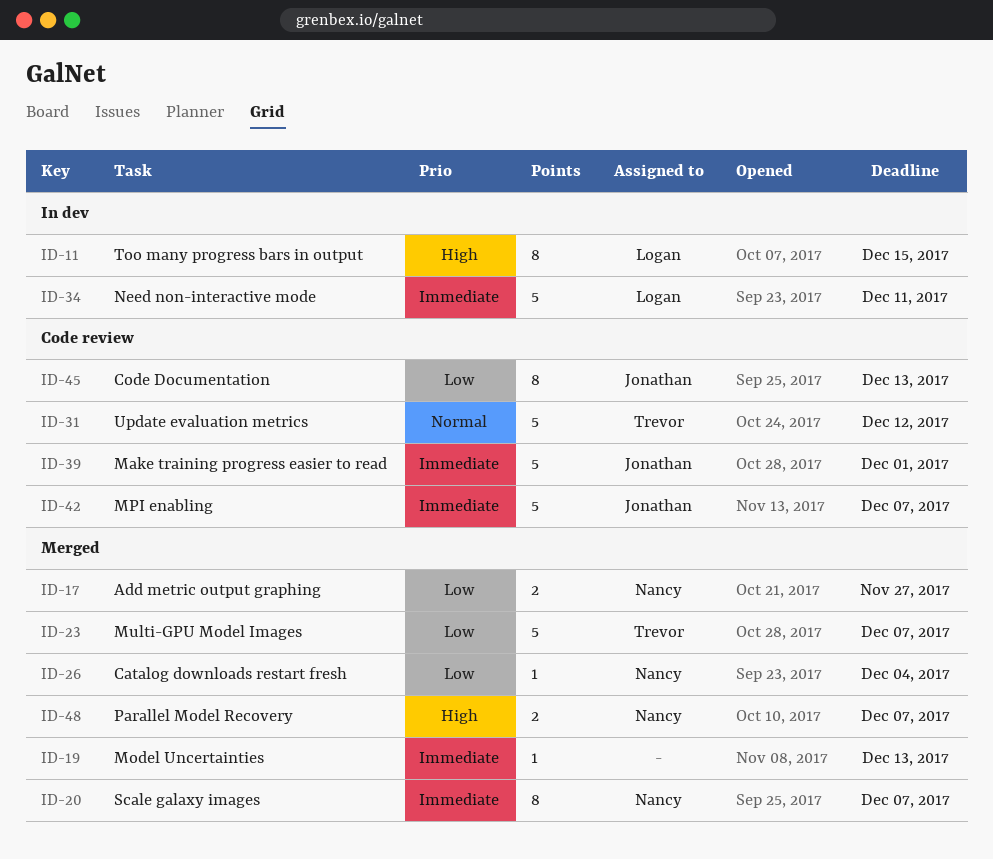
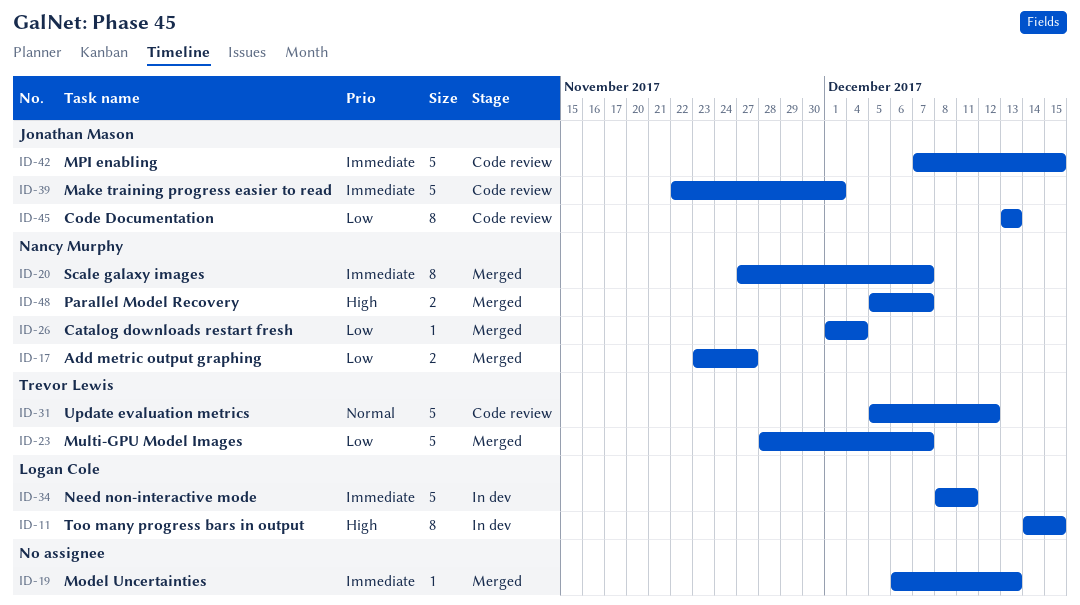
ID-42, due: Dec 7 -> Dec 15

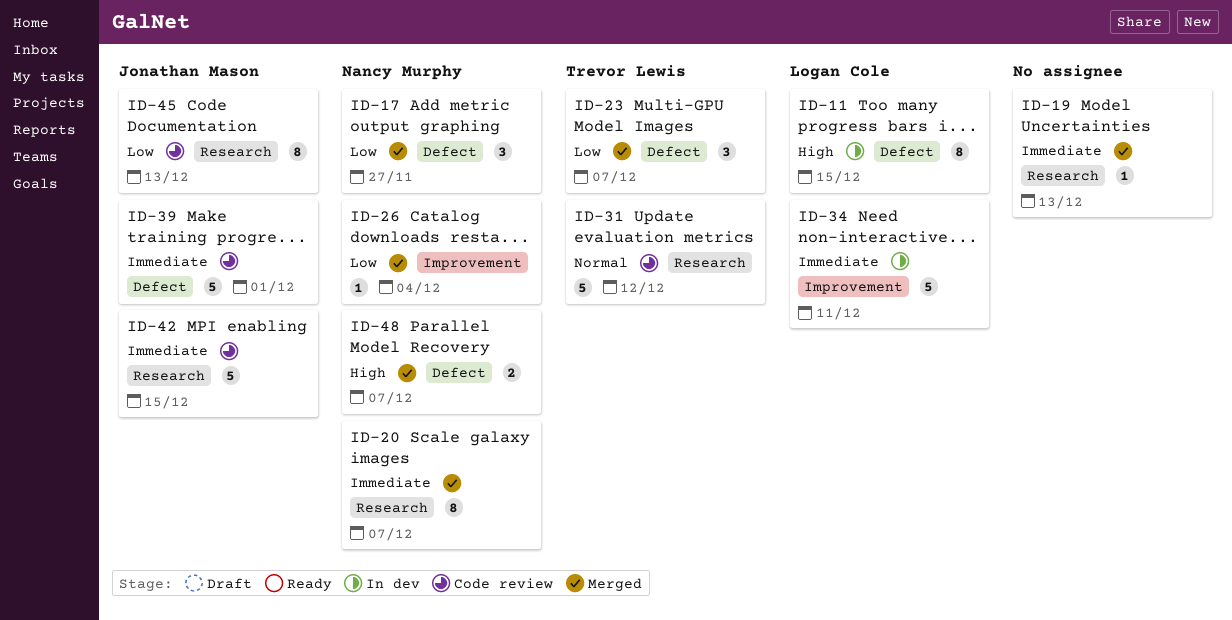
ID-17, estimate: 2 -> 3
ID-23, estimate: 5 -> 3

